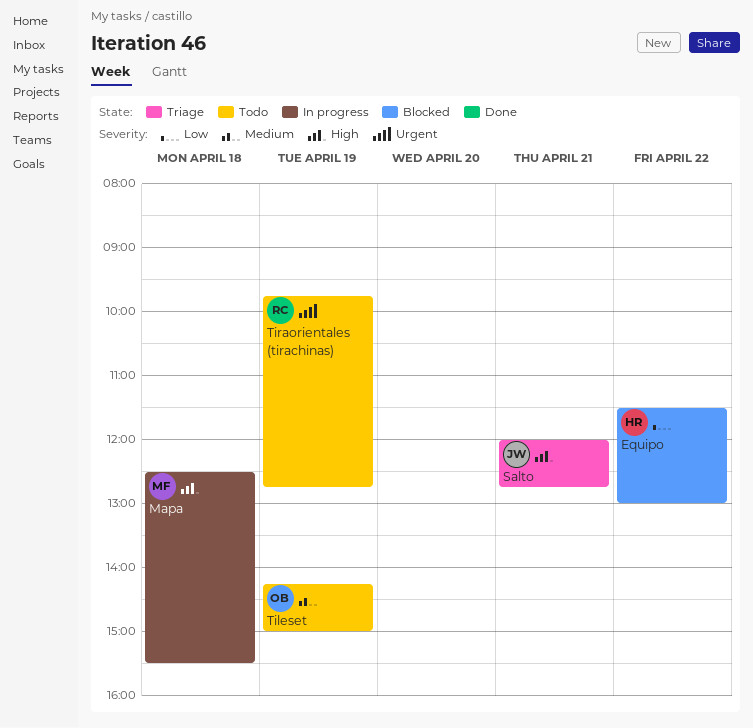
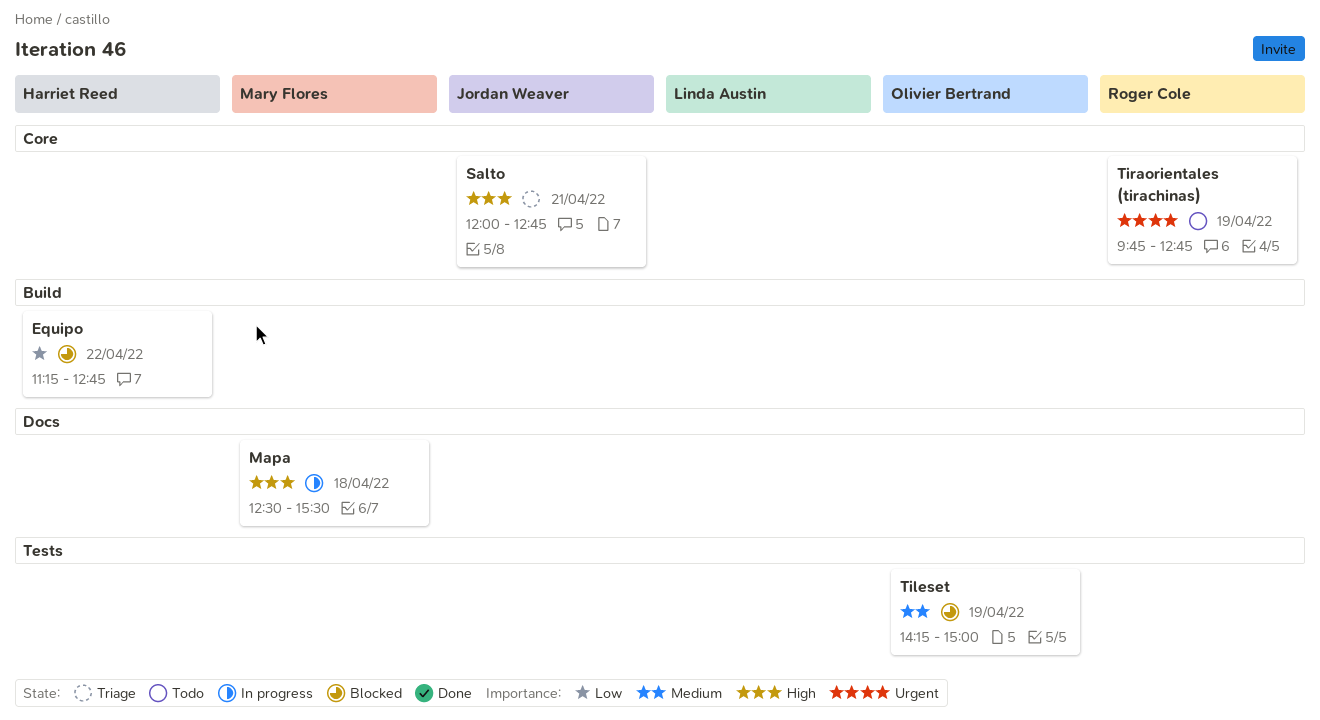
Equipo, begins: 11:30 -> 11:15
Equipo, ends: 13:00 -> 12:45
Tileset, status: Todo -> Blocked

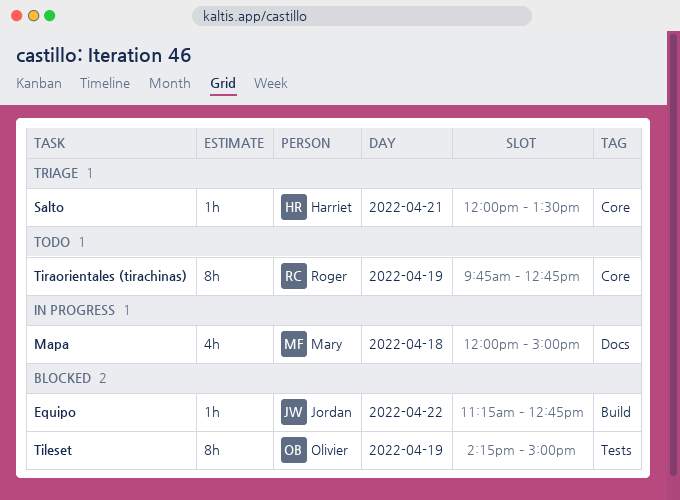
Equipo, owner: Harriet Reed -> Jordan Weaver
Mapa, begins: 12:30 -> 12:00
Mapa, ends: 15:30 -> 15:00
Salto, owner: Jordan Weaver -> Harriet Reed
Salto, ends: 12:45 -> 13:30

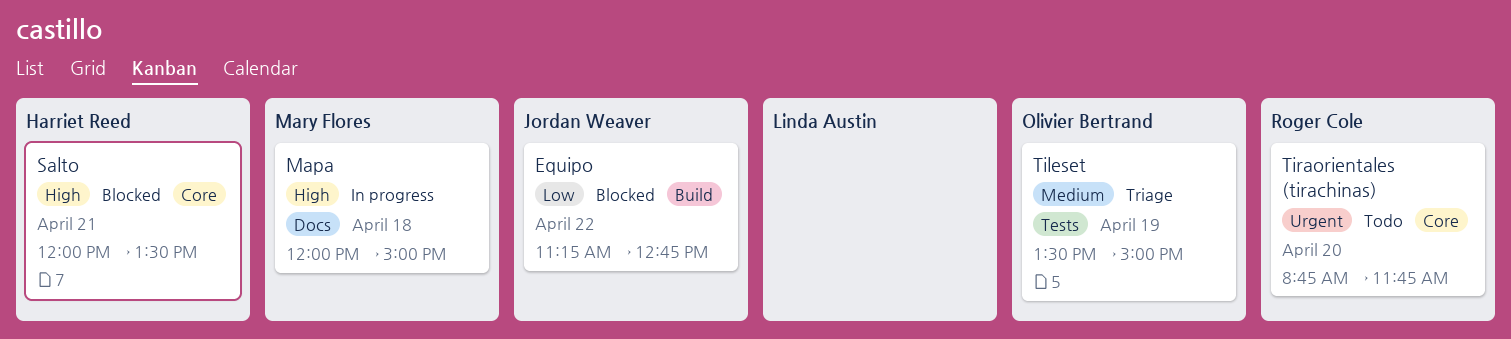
Salto, status: Triage -> Blocked
Tileset, status: Blocked -> Triage
Tileset, begins: 14:15 -> 13:30
Tiraorientales (tirachinas), day: Apr 19 -> Apr 20
Tiraorientales (tirachinas), begins: 09:45 -> 08:45
Tiraorientales (tirachinas), ends: 12:45 -> 11:45

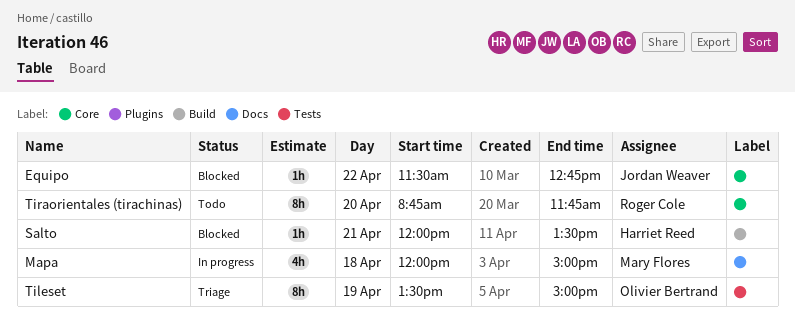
Equipo, label: Build -> Core
Equipo, begins: 11:15 -> 11:30
Salto, label: Core -> Build

